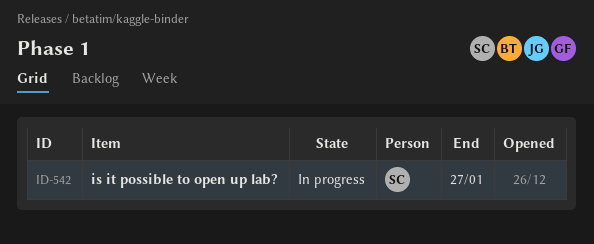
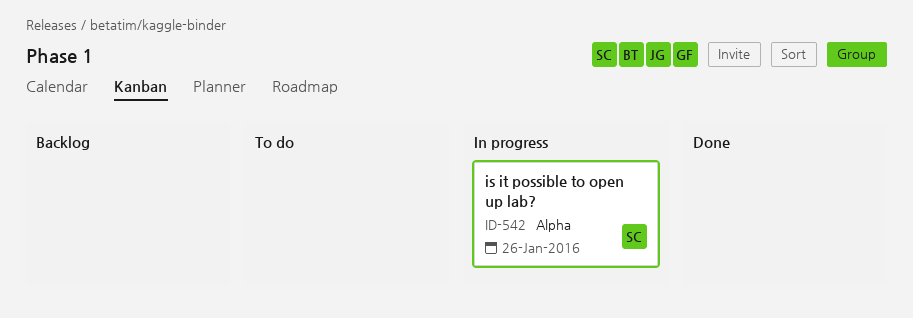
ID-542, due: Jan 27 -> Jan 26

